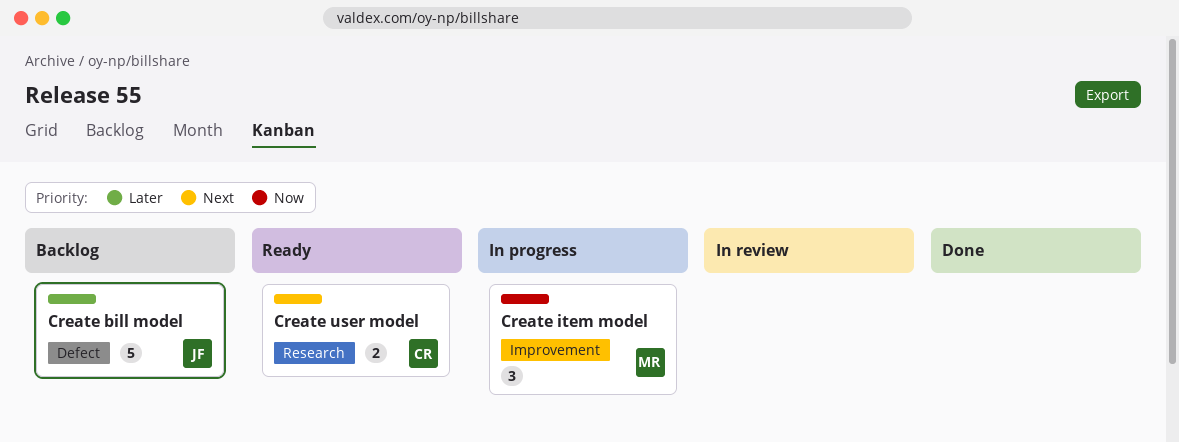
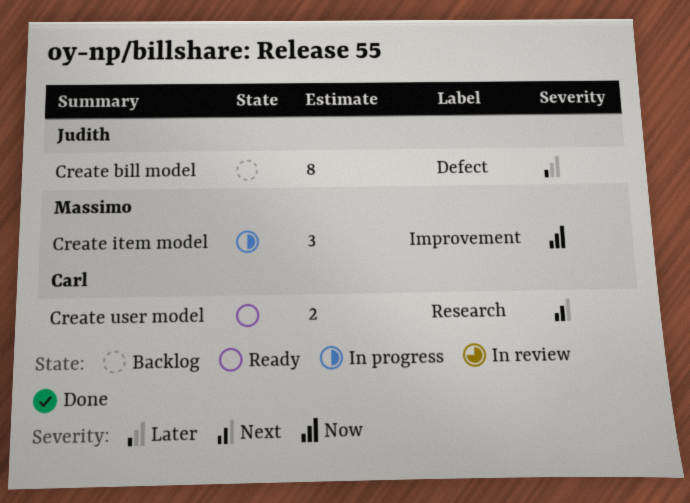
Create bill model, estimate: 5 -> 8

